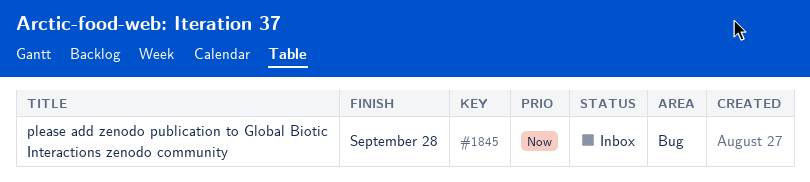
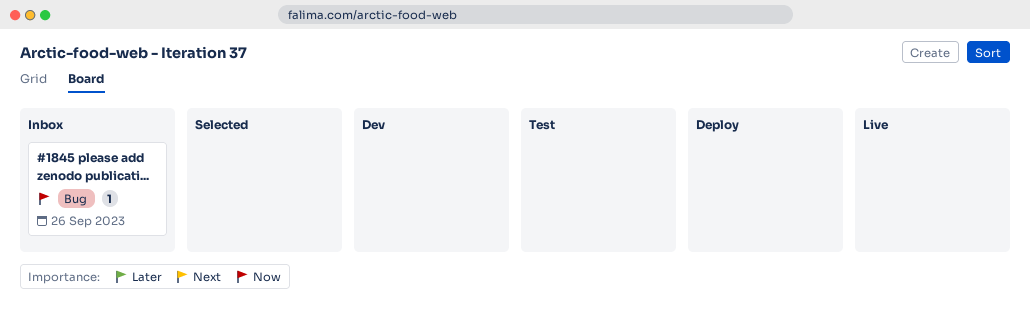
#1845, due: Sep 28 -> Sep 26

